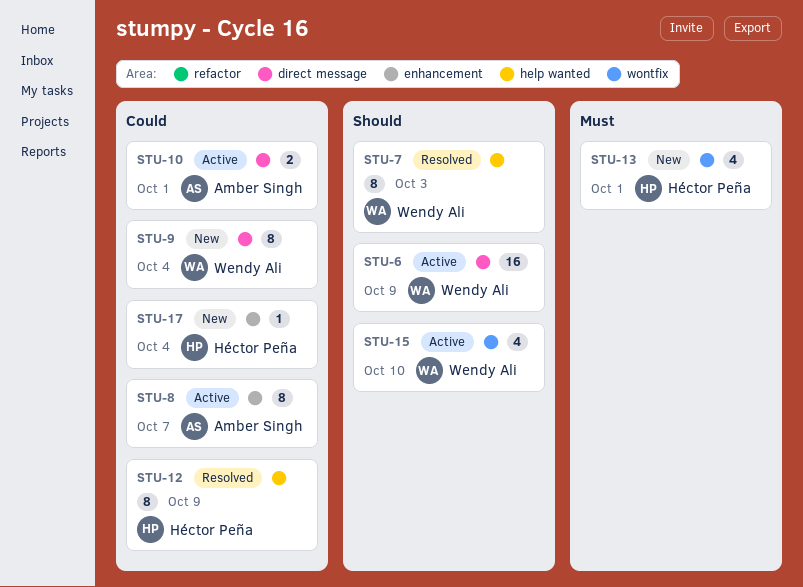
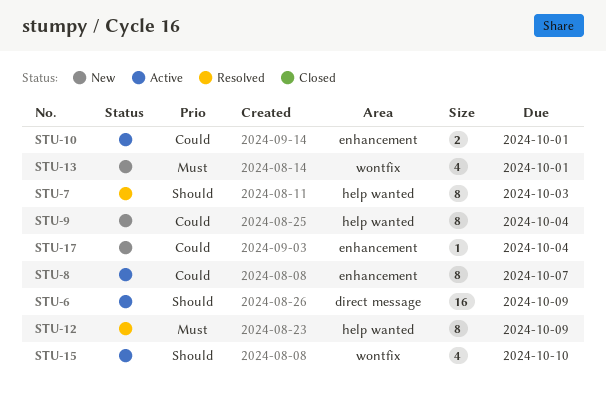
STU-9, label: direct message -> help wanted
STU-10, label: direct message -> enhancement
STU-12, priority: Could -> Must

